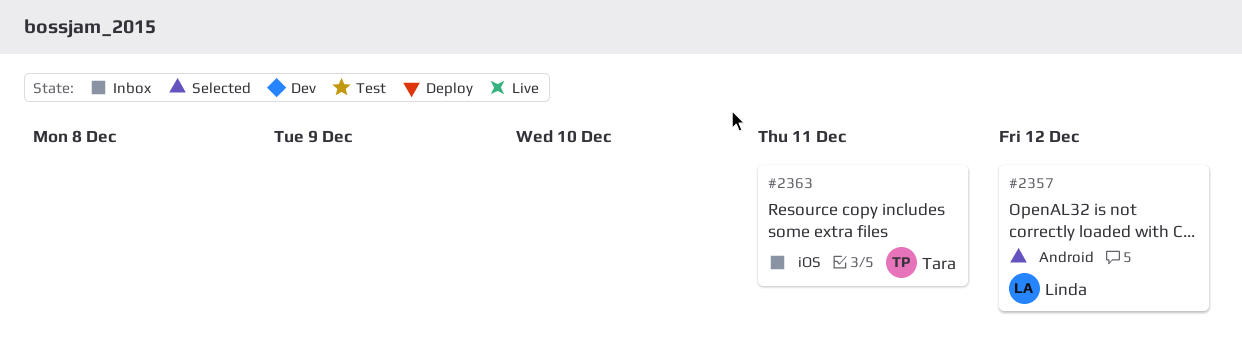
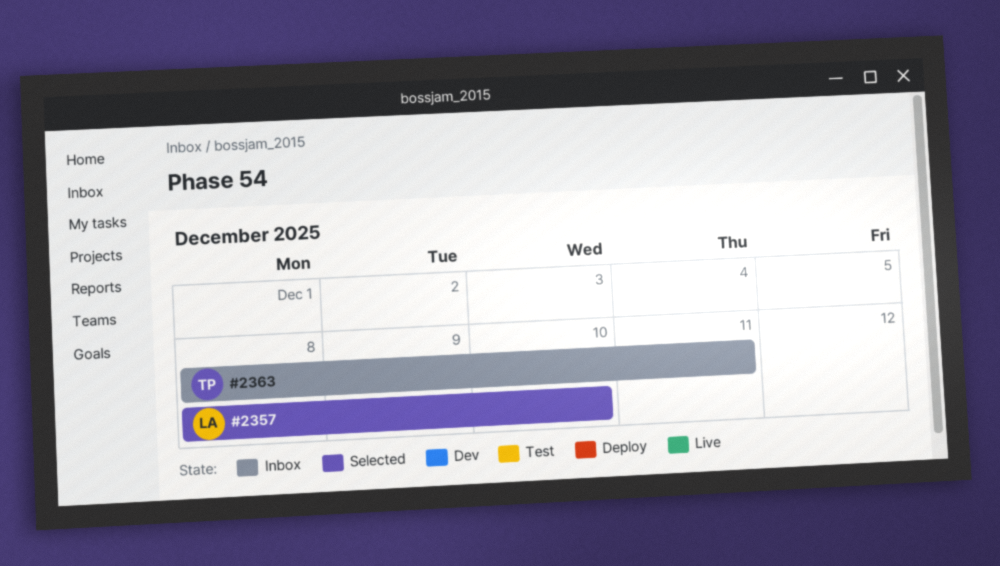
#2357, due: Dec 12 -> Dec 10

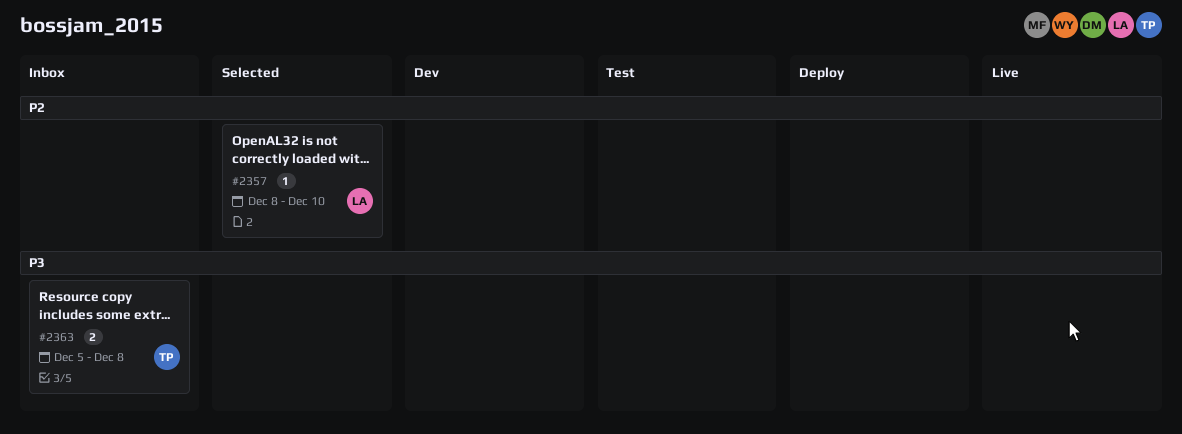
#2363, start: Dec 8 -> Dec 5
#2363, due: Dec 11 -> Dec 8

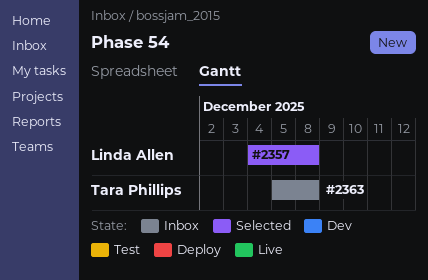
#2357, start: Dec 8 -> Dec 4
#2357, due: Dec 10 -> Dec 8

